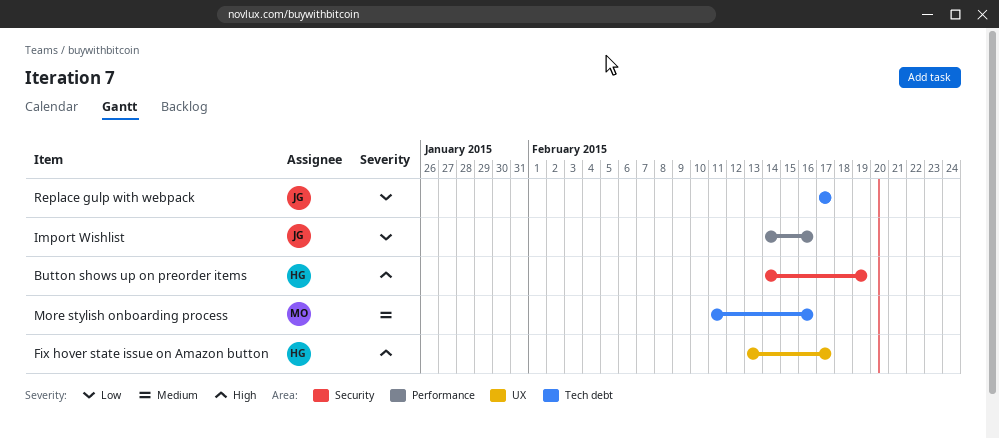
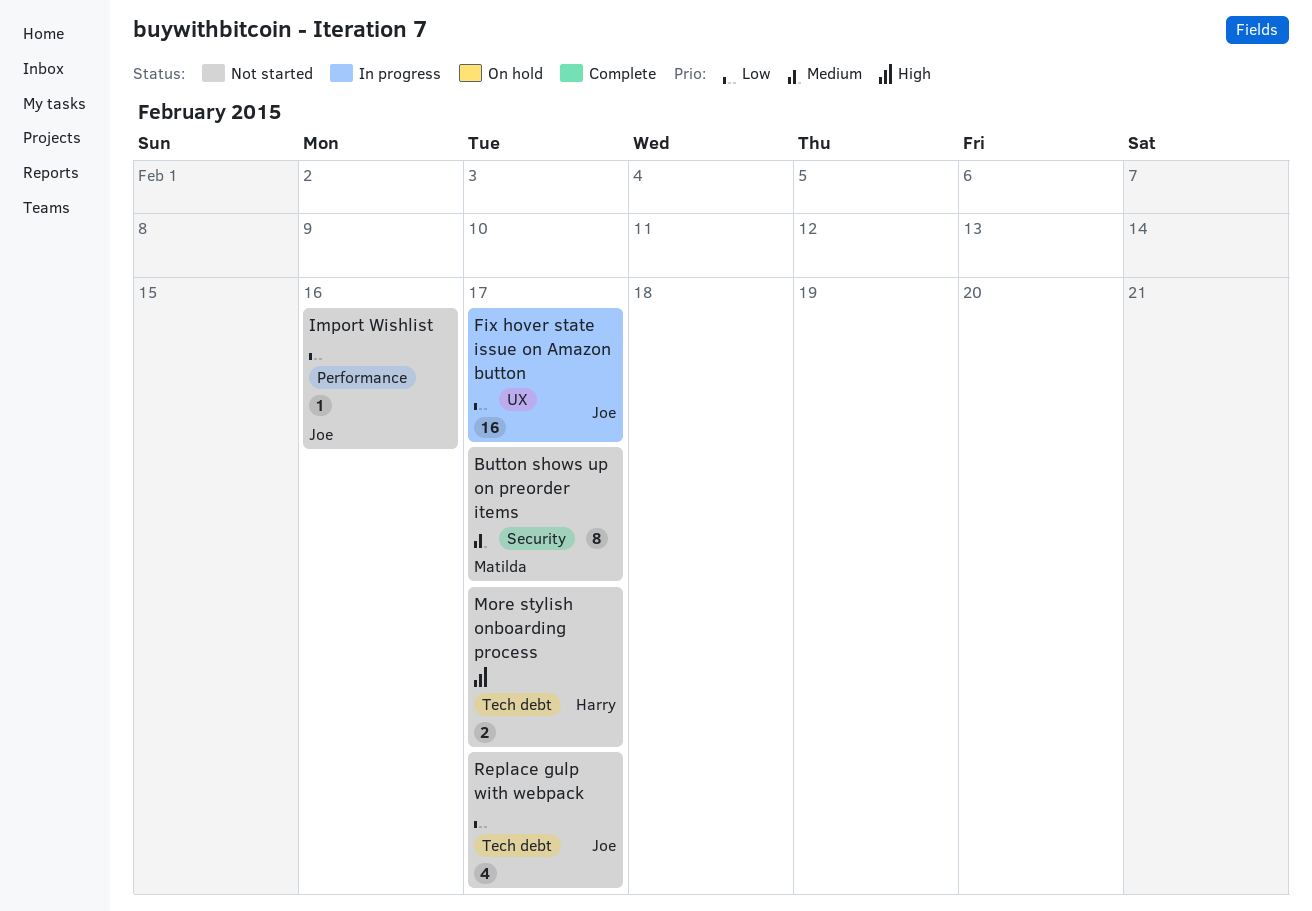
Button shows up on preorder items, owner: Harry -> Matilda
Button shows up on preorder items, priority: High -> Medium
Button shows up on preorder items, due: Feb 19 -> Feb 17
Fix hover state issue on Amazon button, owner: Harry -> Joe
Fix hover state issue on Amazon button, priority: High -> Low
More stylish onboarding process, owner: Matilda -> Harry
More stylish onboarding process, priority: Medium -> High
More stylish onboarding process, due: Feb 16 -> Feb 17

